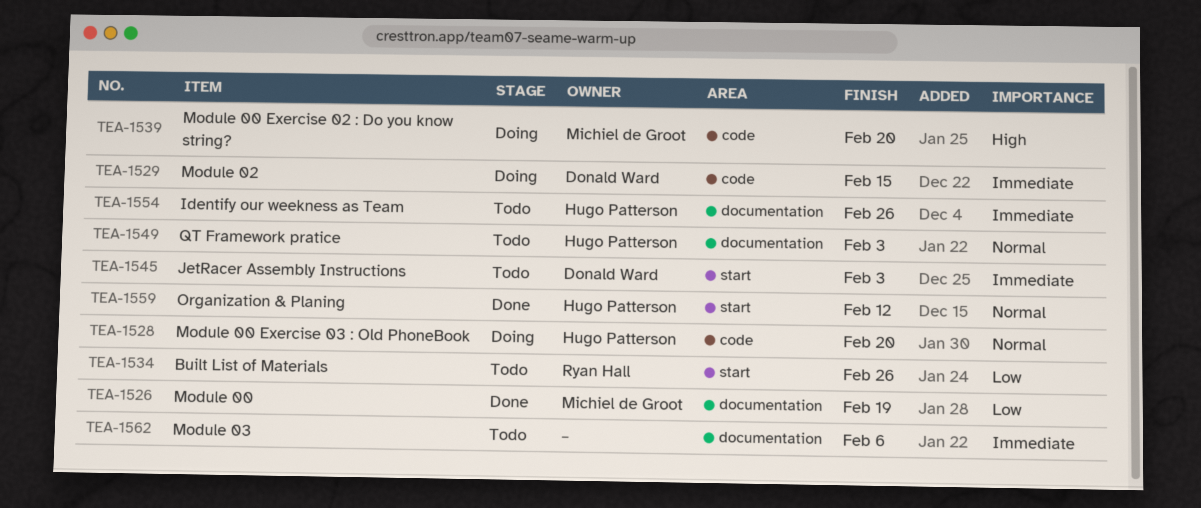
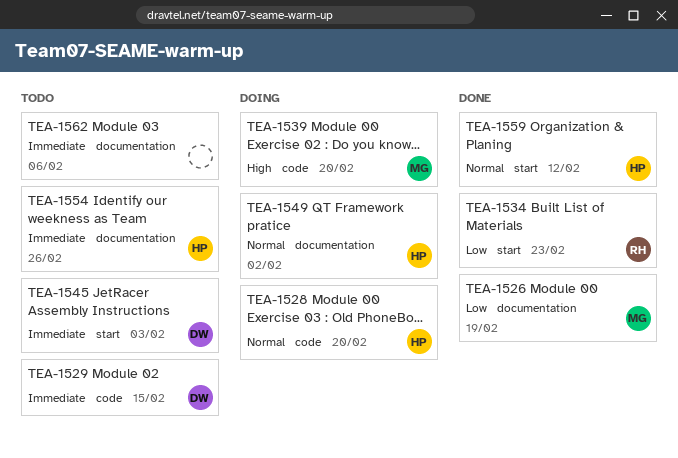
TEA-1529, status: Doing -> Todo
TEA-1534, status: Todo -> Done
TEA-1534, due: Feb 26 -> Feb 23
TEA-1549, status: Todo -> Doing
TEA-1549, due: Feb 3 -> Feb 2

